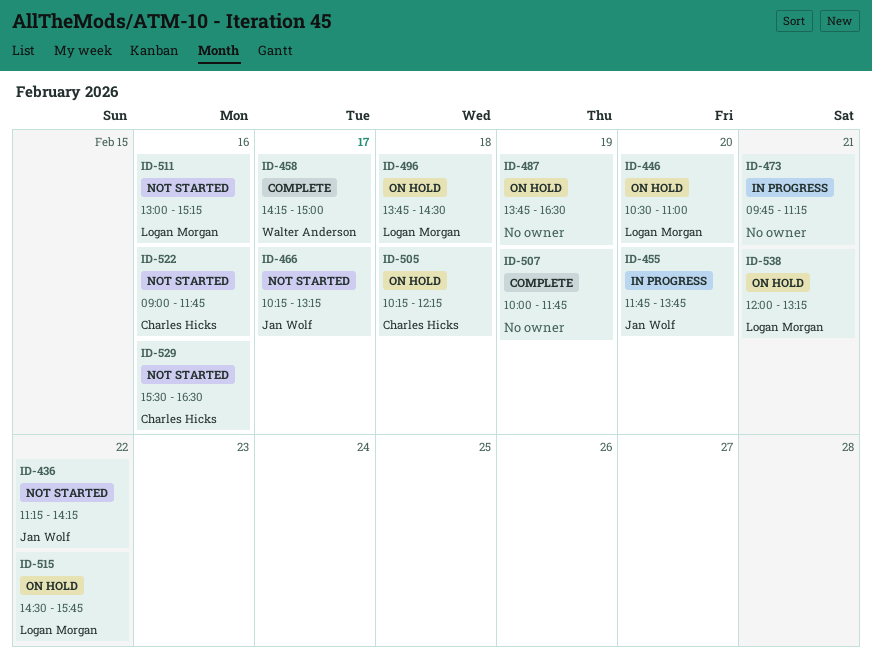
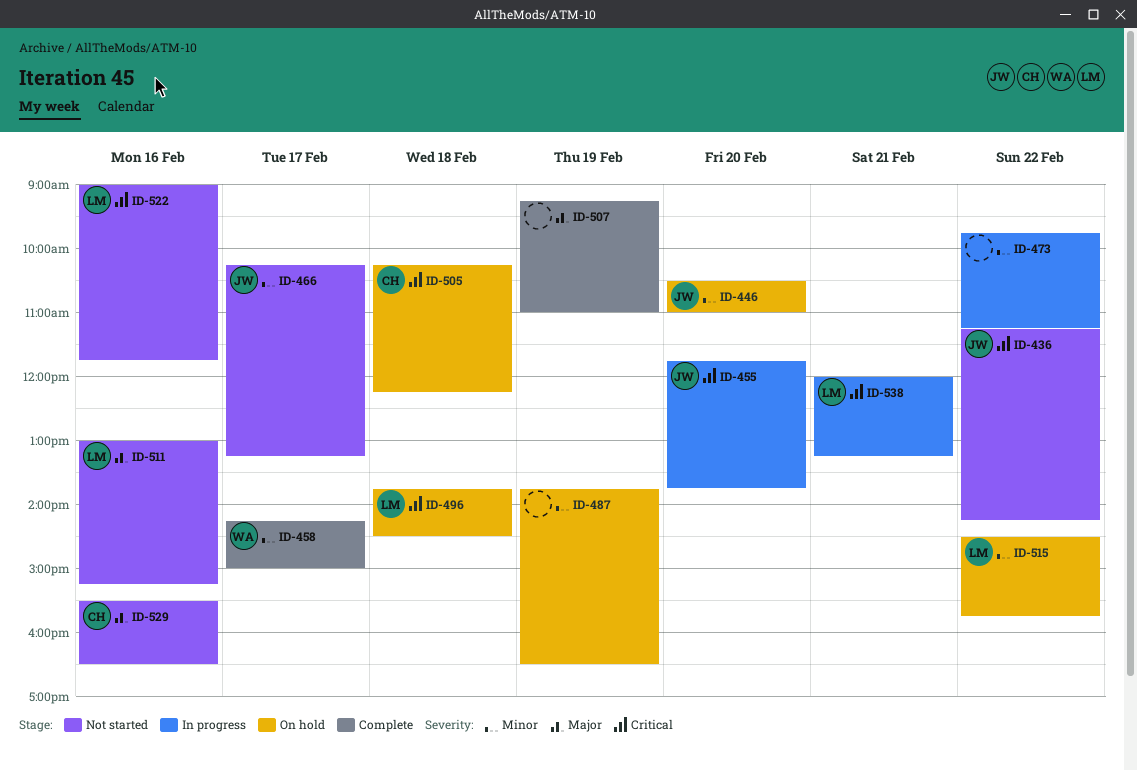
ID-446, owner: Logan Morgan -> Jan Wolf
ID-473, day: Feb 21 -> Feb 22
ID-507, begins: 10:00 -> 09:15
ID-507, ends: 11:45 -> 11:00
ID-522, owner: Charles Hicks -> Logan Morgan
ID-538, status: On hold -> In progress

